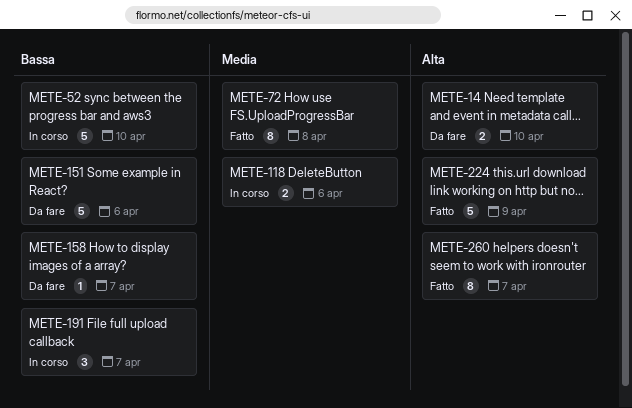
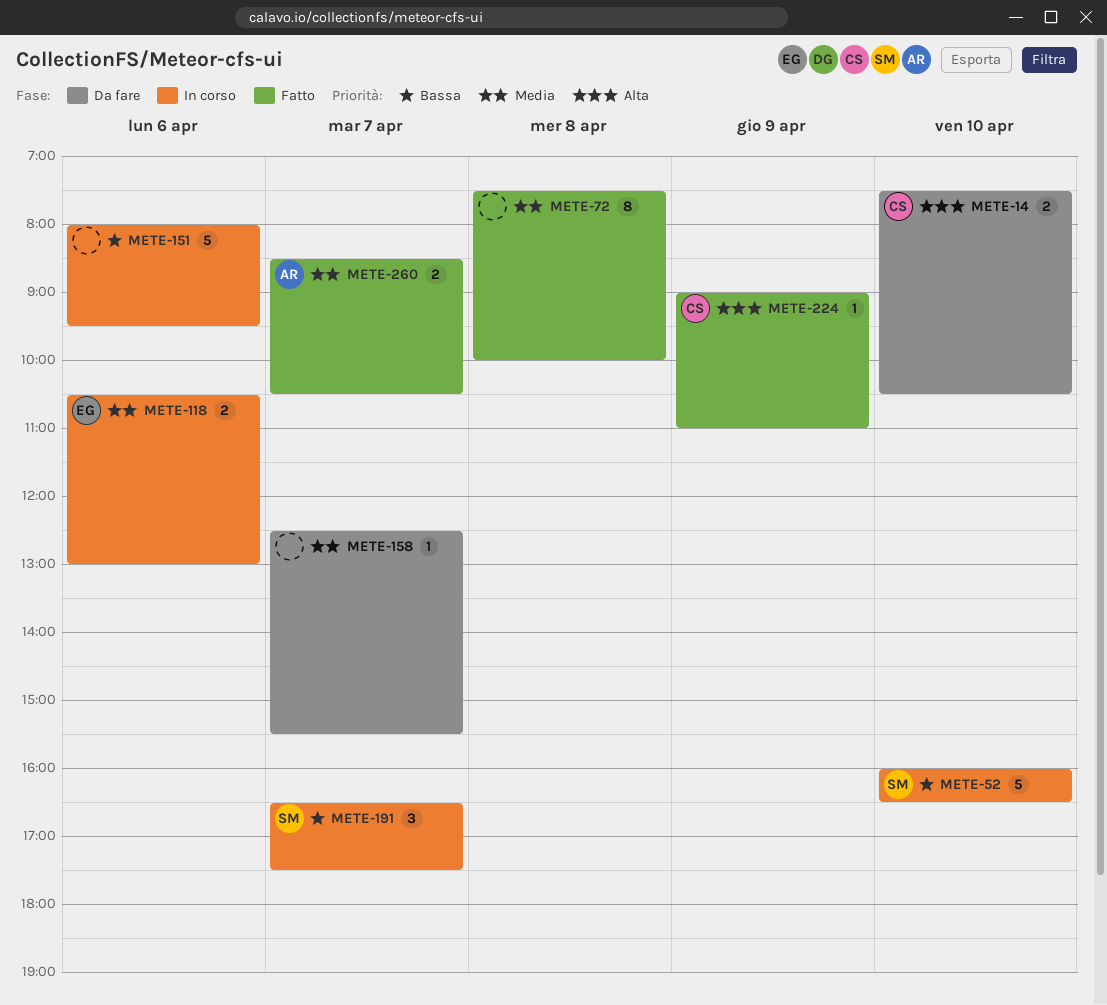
METE-151, status: Da fare -> In corso
METE-158, priority: Bassa -> Media
METE-224, estimate: 5 -> 1
METE-260, priority: Alta -> Media
METE-260, estimate: 8 -> 2

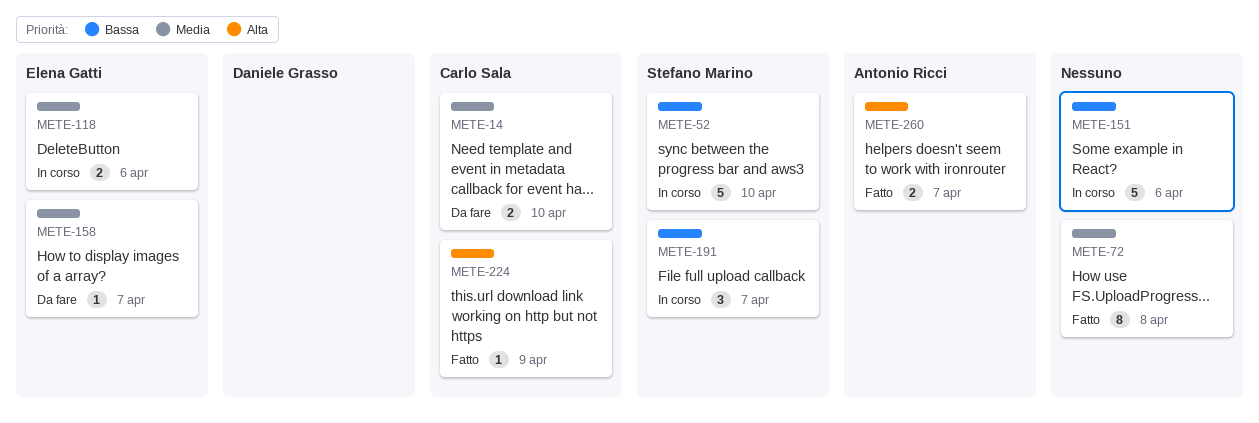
METE-14, priority: Alta -> Media
METE-158, owner: none -> Elena Gatti
METE-260, priority: Media -> Alta

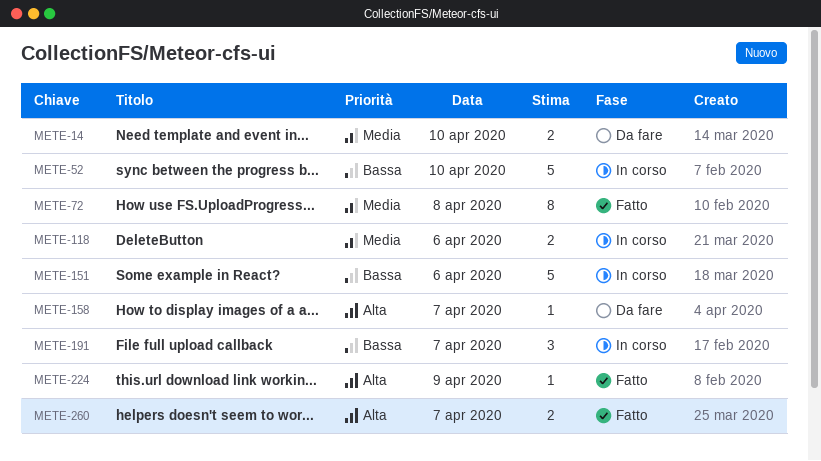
METE-158, priority: Media -> Alta

